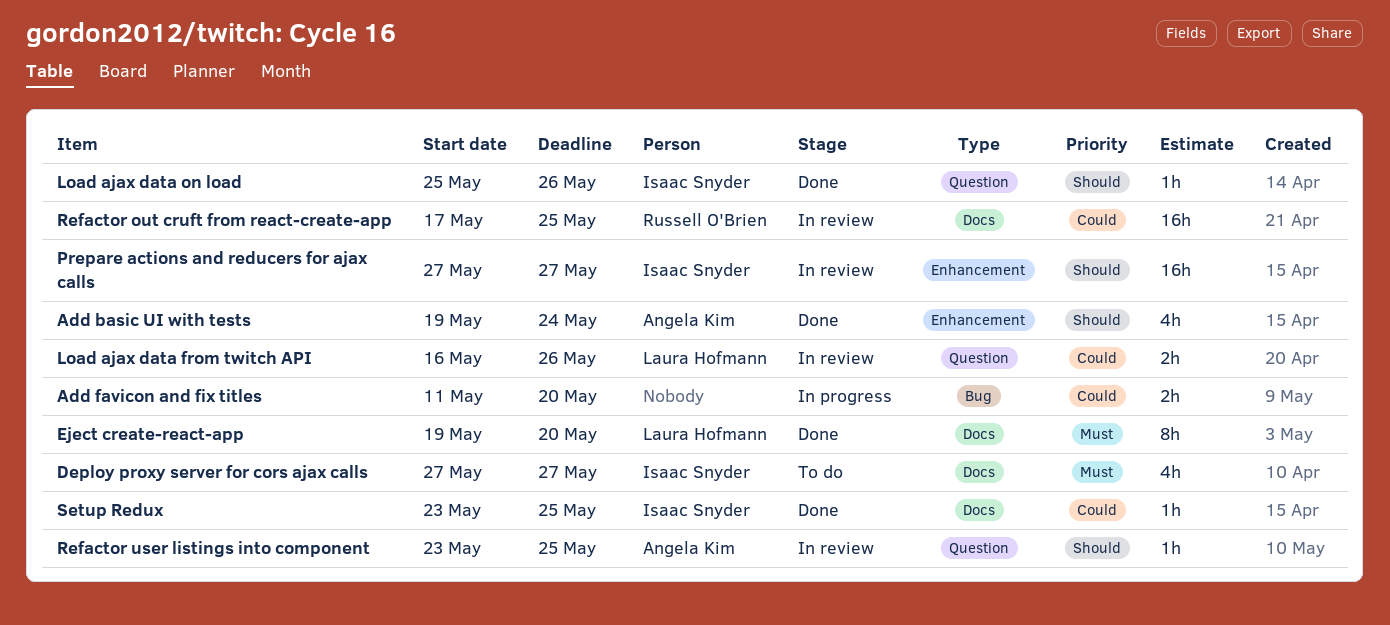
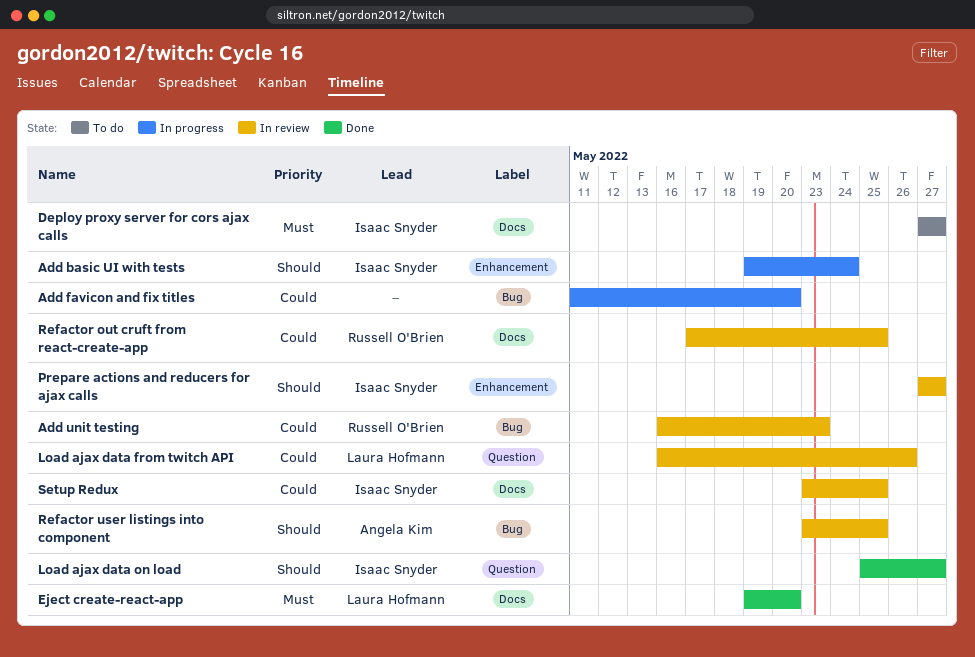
Add basic UI with tests, status: Done -> In progress
Add basic UI with tests, owner: Angela Kim -> Isaac Snyder
Add unit testing: none -> present
Load ajax data on load, due: May 26 -> May 27
Refactor user listings into component, label: Question -> Bug
Setup Redux, status: Done -> In review

